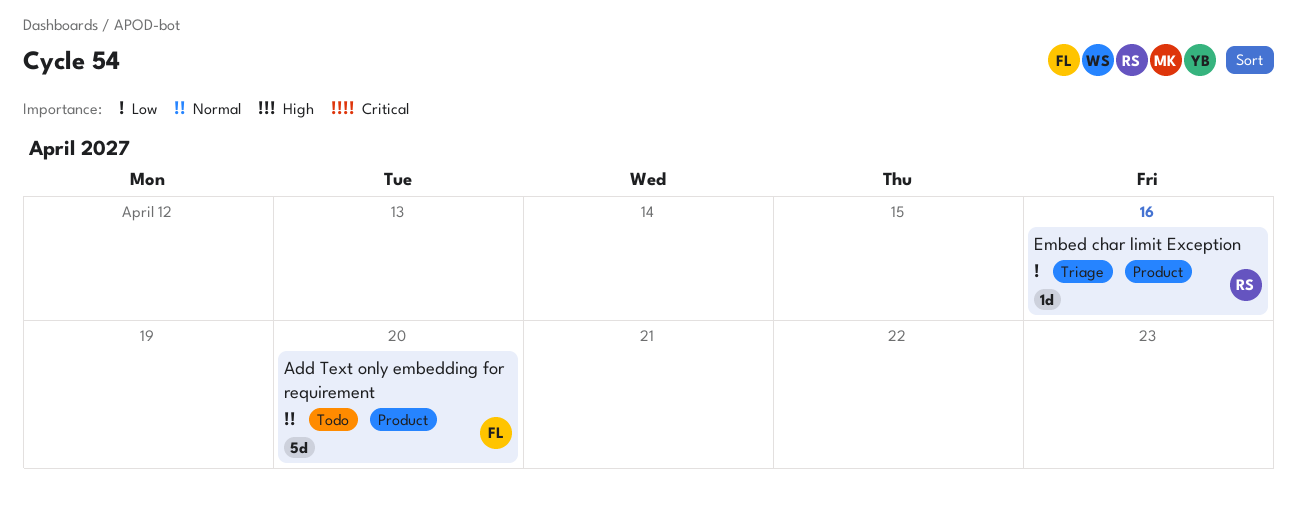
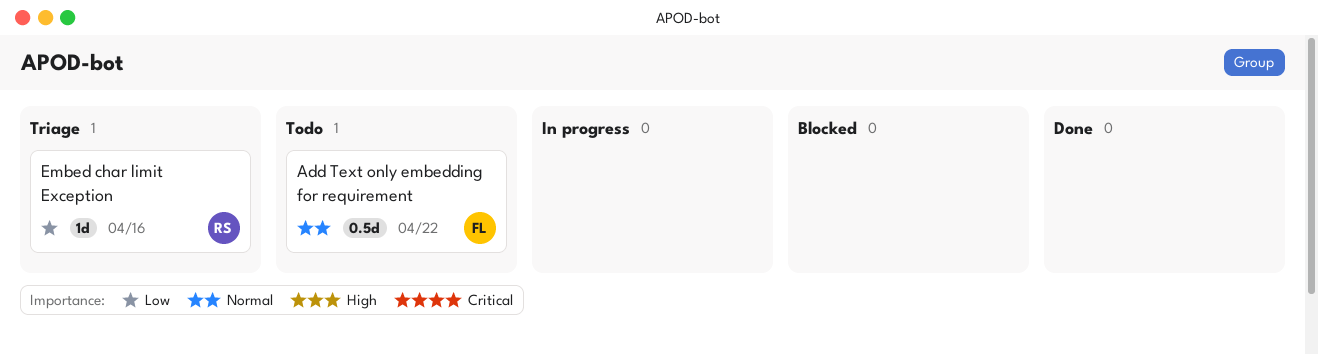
Add Text only embedding for requirement, estimate: 5d -> 0.5d
Add Text only embedding for requirement, due: Apr 20 -> Apr 22

